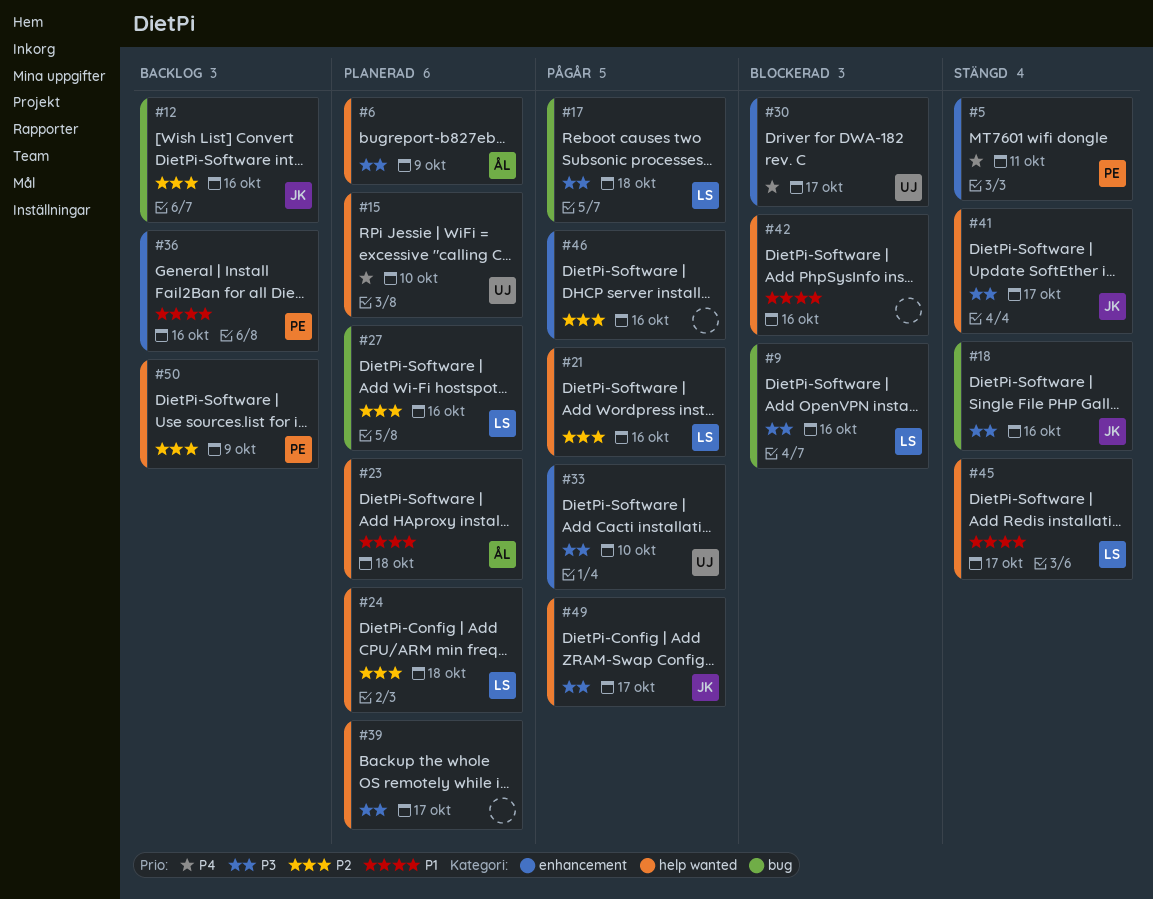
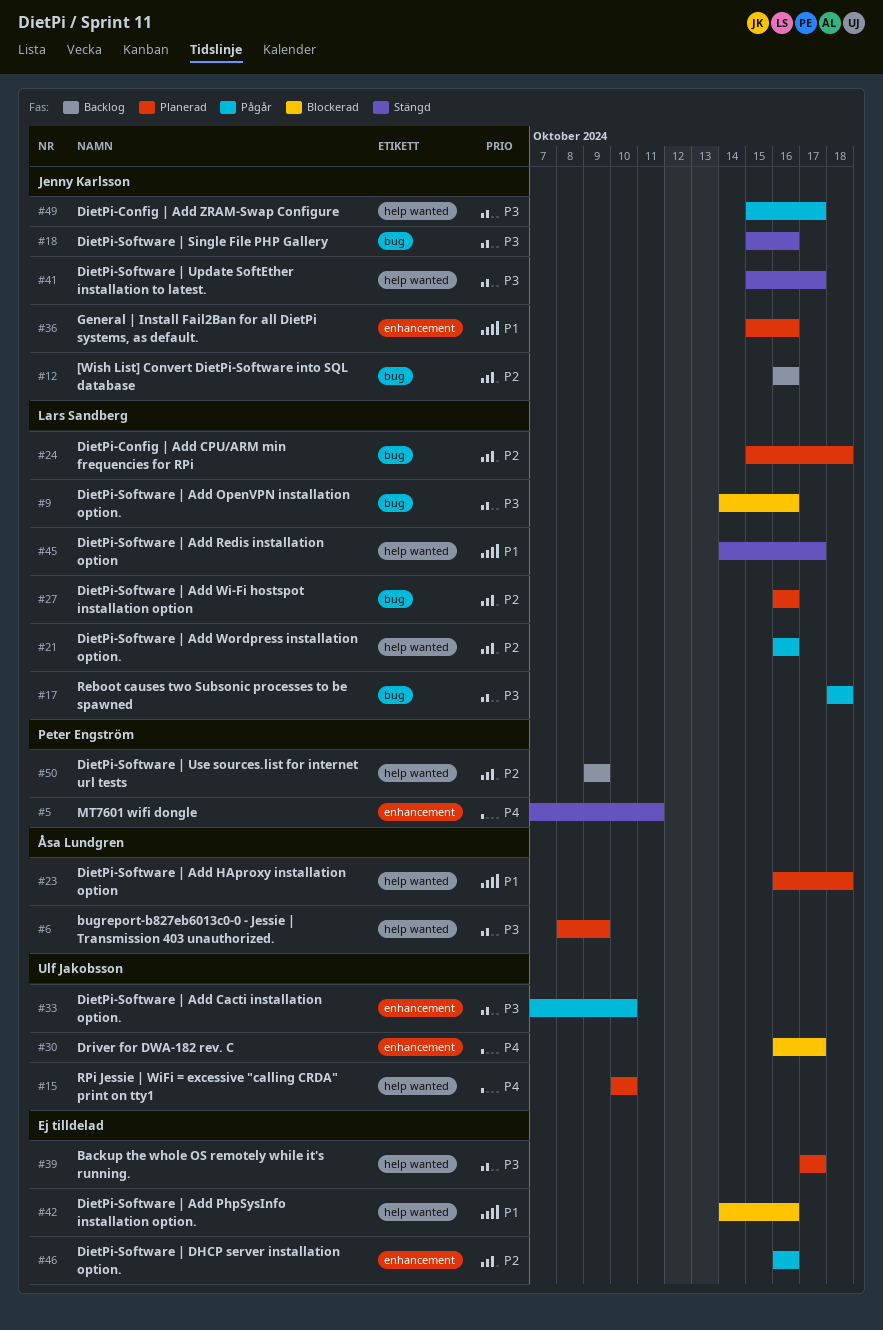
#24, label: help wanted -> bug
#36, status: Backlog -> Planerad
#36, owner: Peter Engström -> Jenny Karlsson

